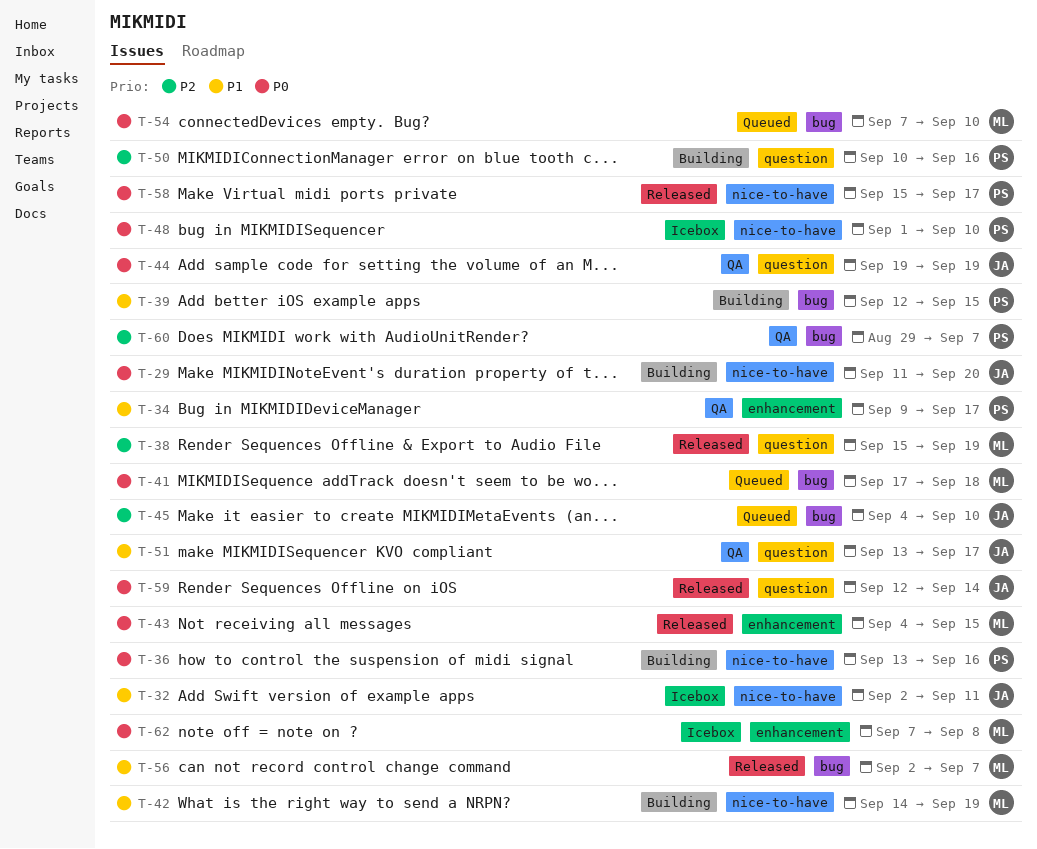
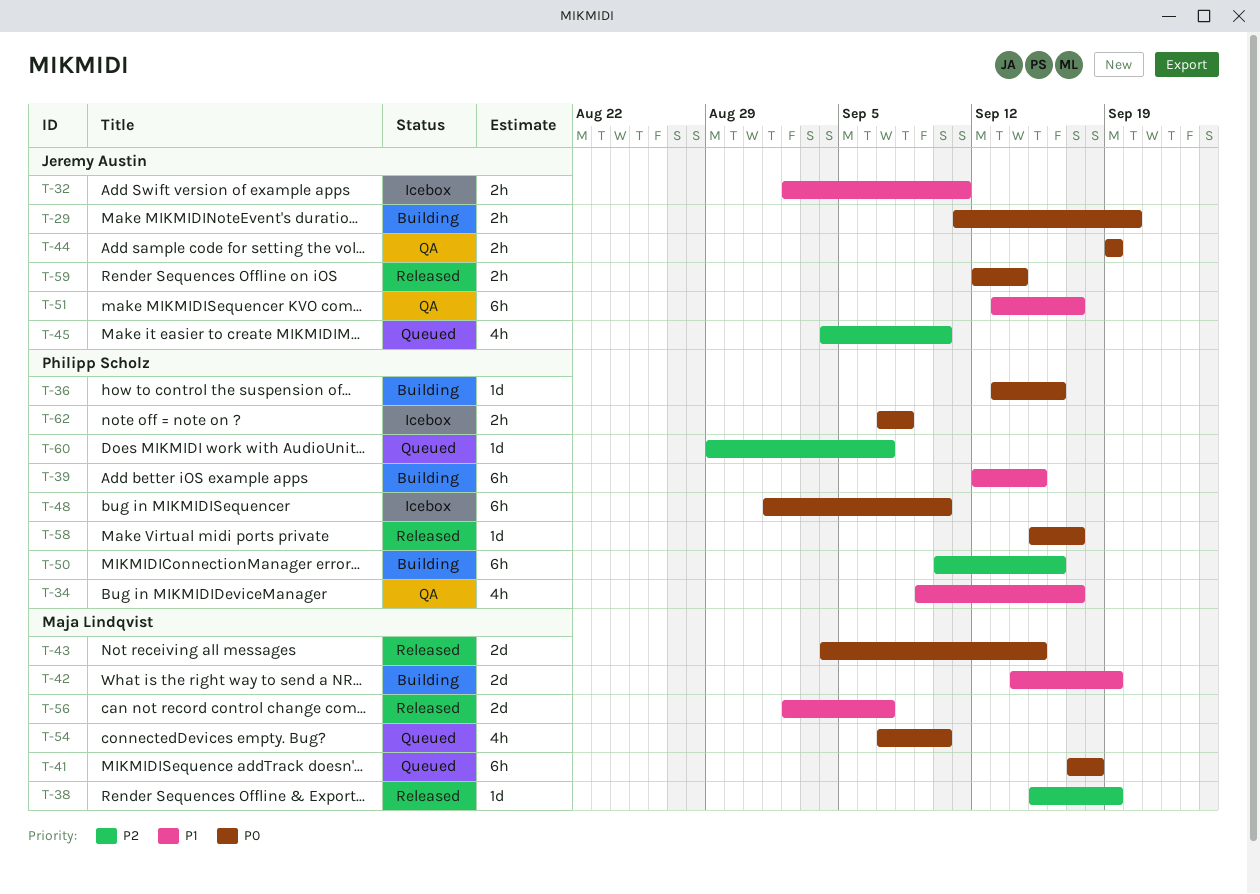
T-60, status: QA -> Queued
T-62, owner: Maja Lindqvist -> Philipp Scholz

